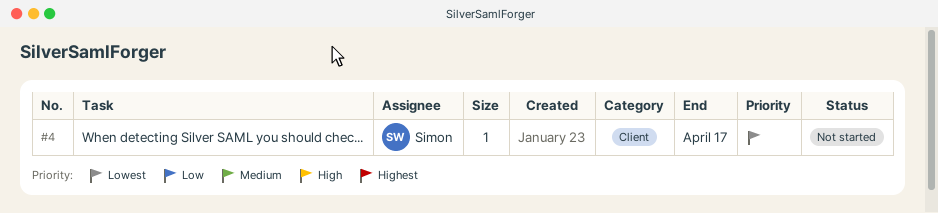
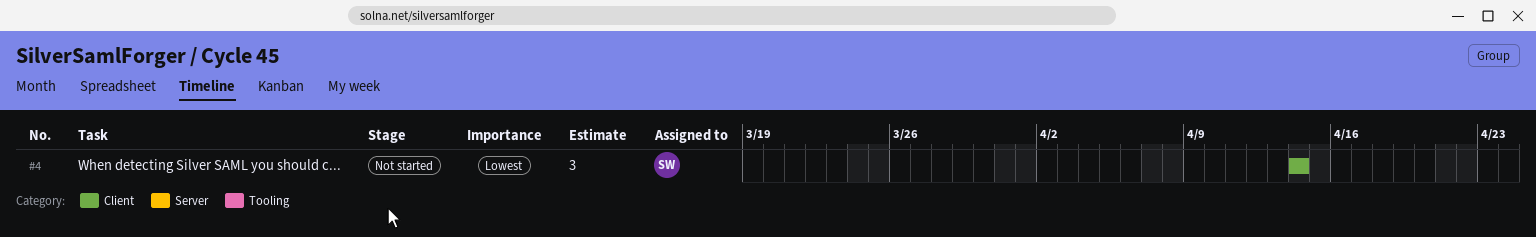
#4, estimate: 1 -> 3
#4, due: Apr 17 -> Apr 14

